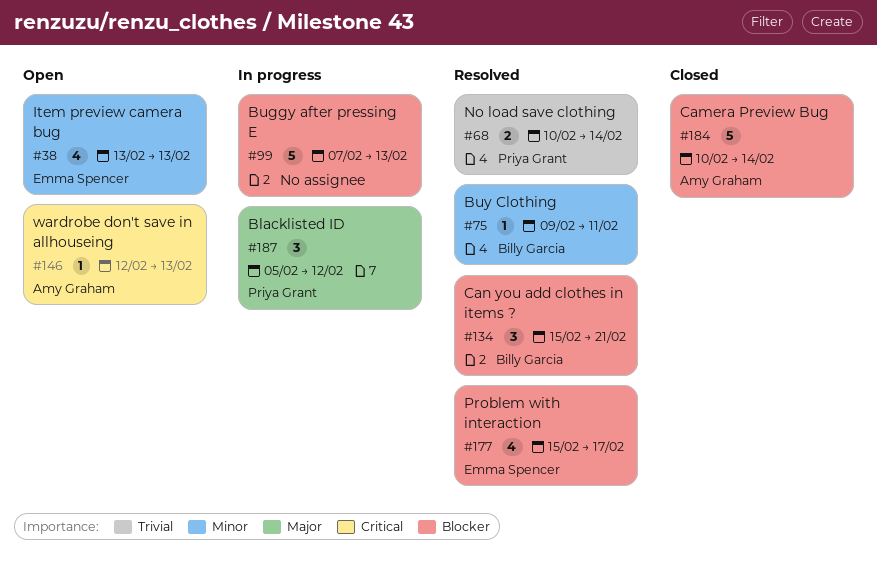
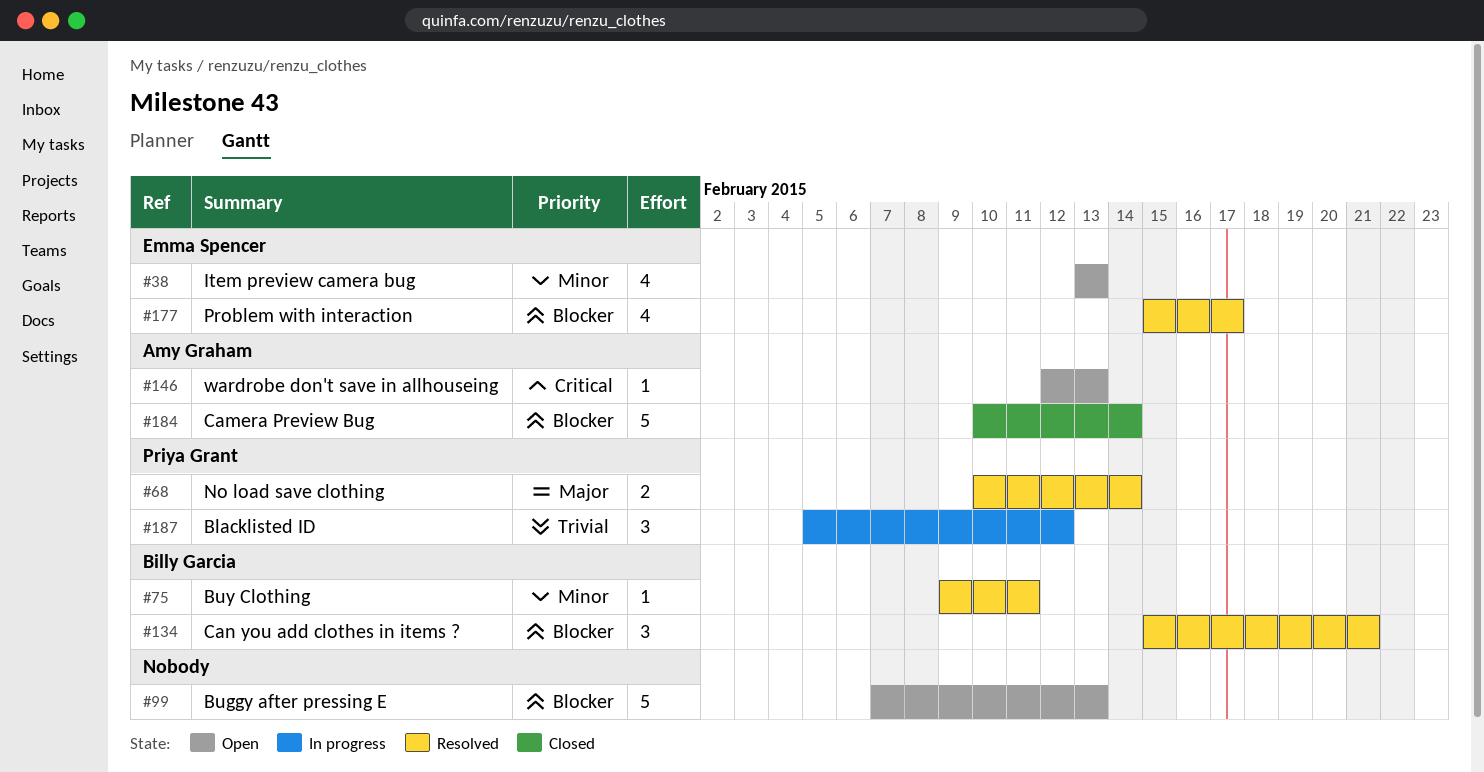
#68, priority: Trivial -> Major
#99, status: In progress -> Open
#187, priority: Major -> Trivial

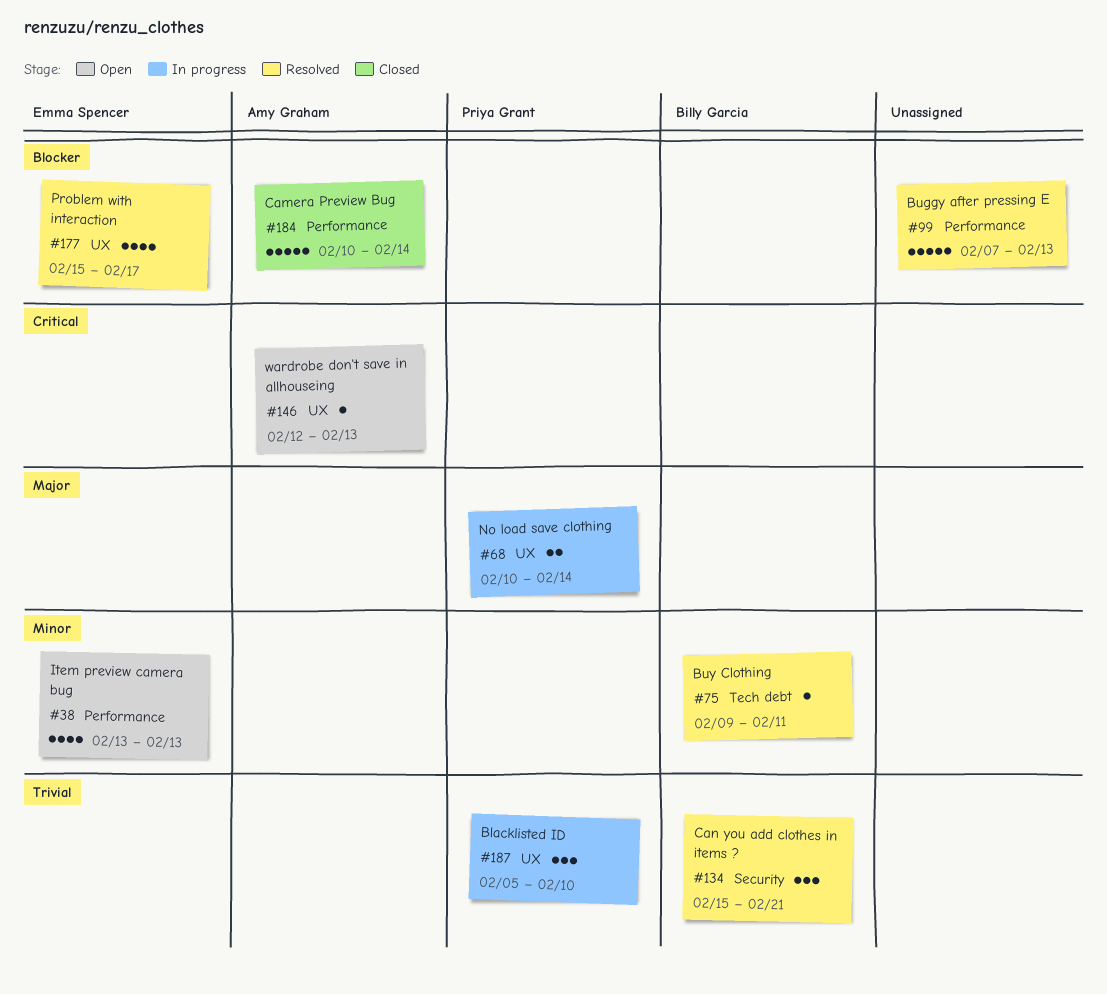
#68, status: Resolved -> In progress
#99, status: Open -> Resolved
#134, priority: Blocker -> Trivial
#187, due: Feb 12 -> Feb 10

